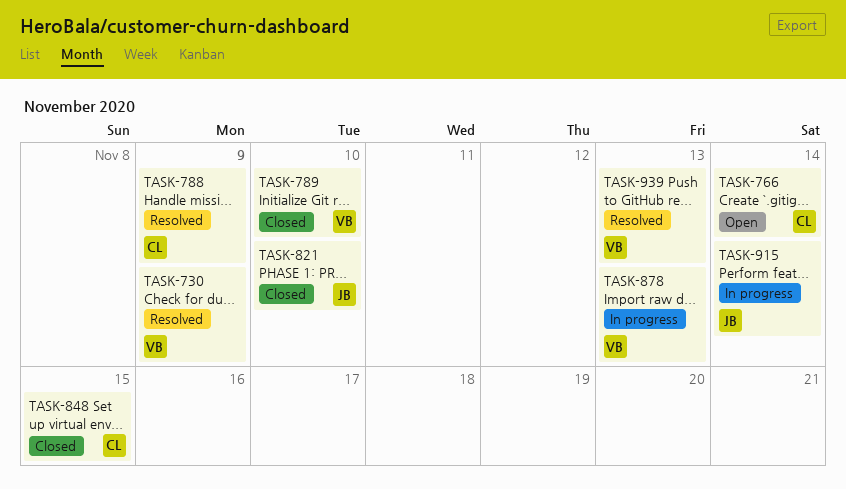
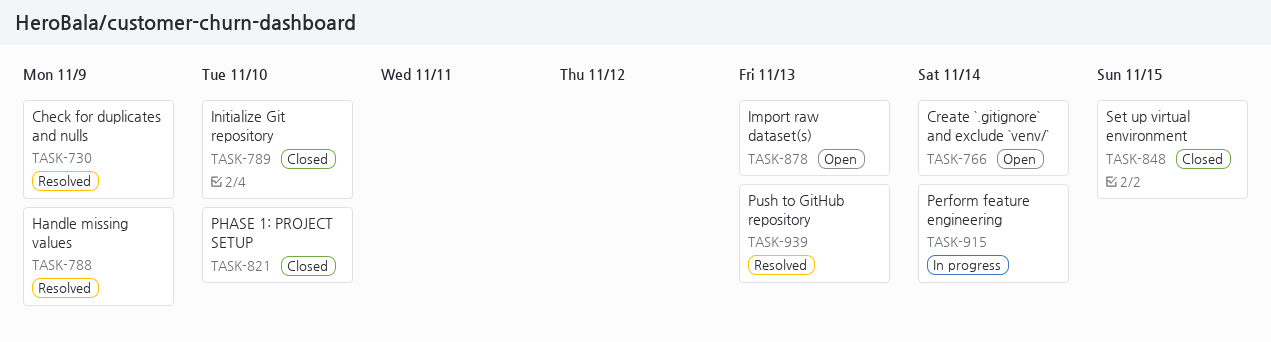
TASK-878, status: In progress -> Open

